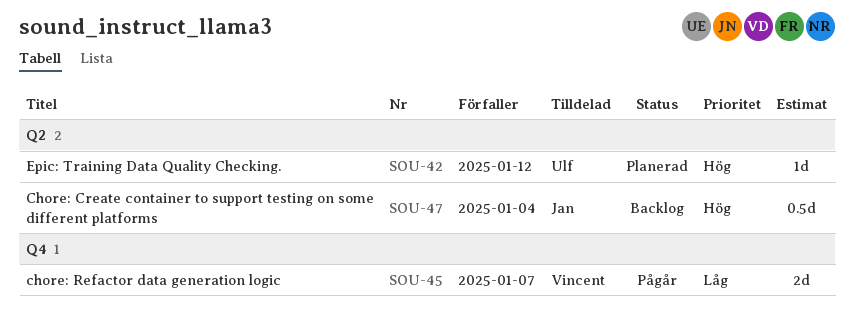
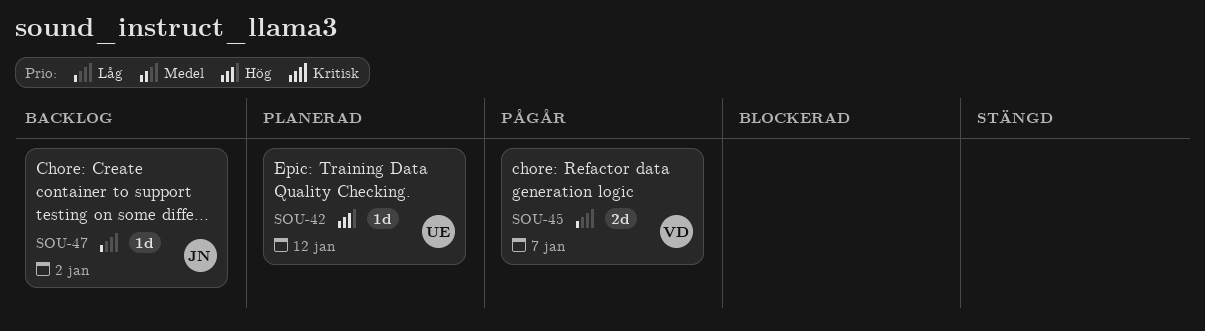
SOU-47, priority: Hög -> Låg
SOU-47, estimate: 0.5d -> 1d
SOU-47, due: Jan 4 -> Jan 2

